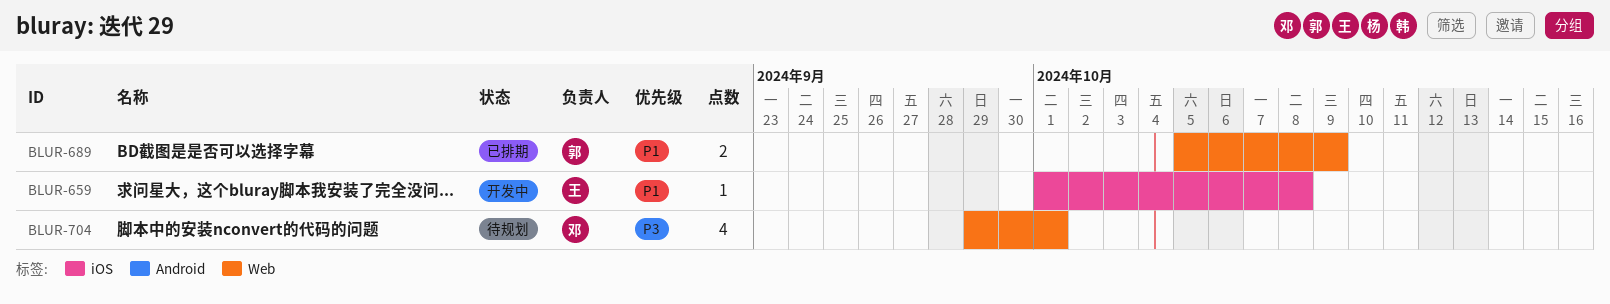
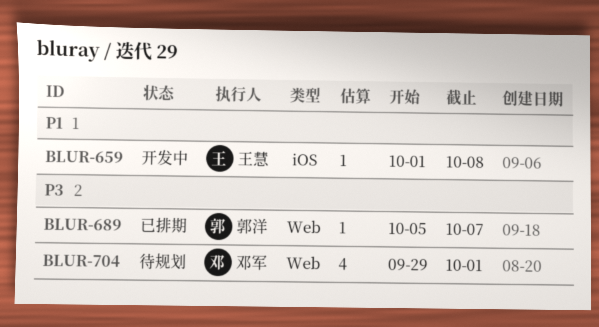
BLUR-689, priority: P1 -> P3
BLUR-689, estimate: 2 -> 1
BLUR-689, due: Oct 9 -> Oct 7

